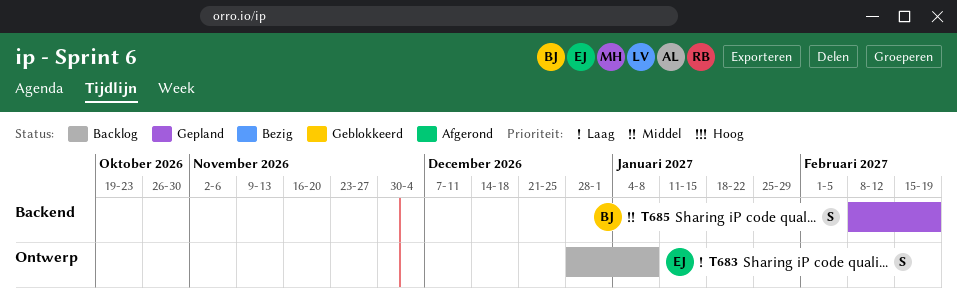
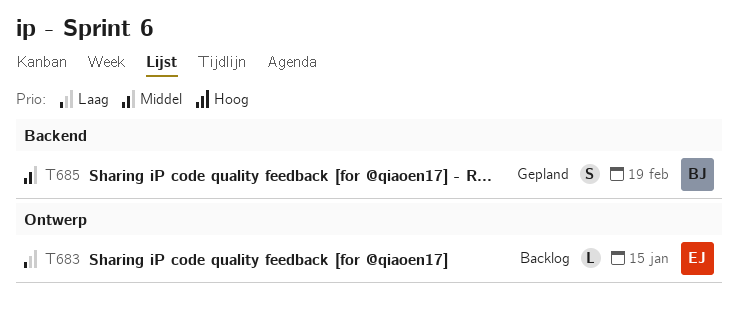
T683, estimate: S -> L
T683, due: Jan 8 -> Jan 15

